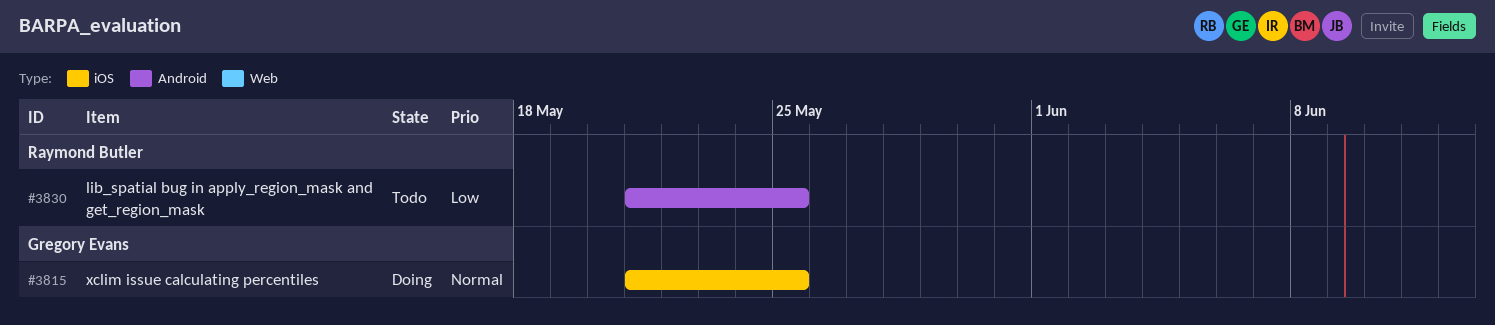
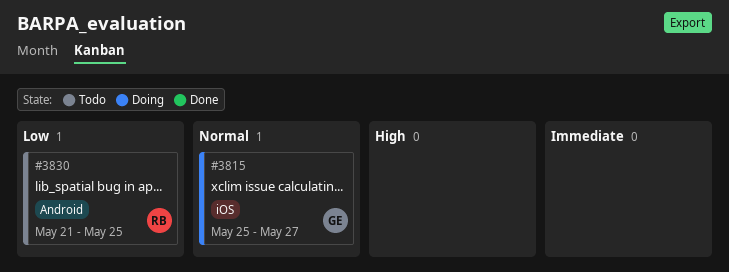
#3815, start: May 21 -> May 25
#3815, due: May 25 -> May 27

